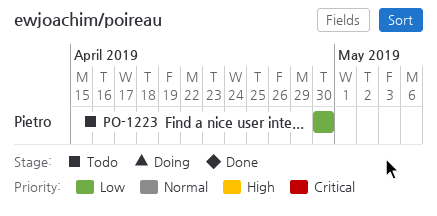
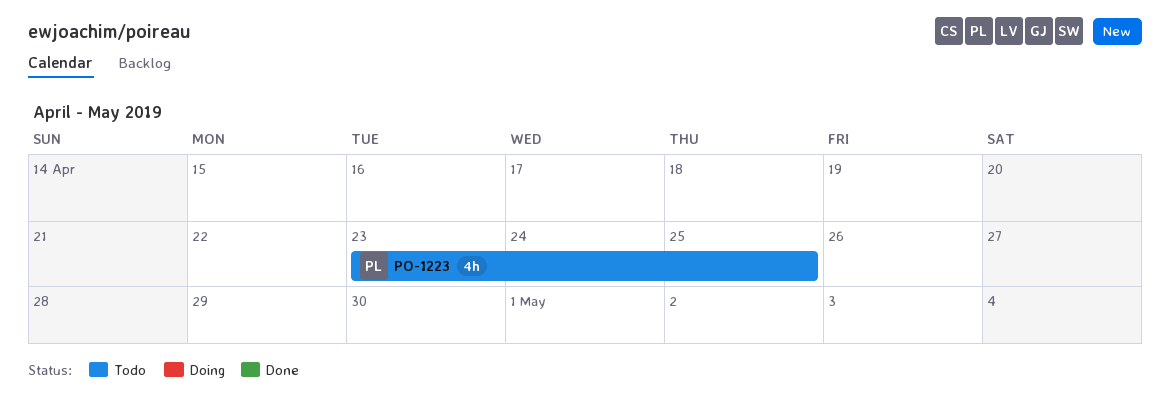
PO-1223, start: Apr 30 -> Apr 23
PO-1223, due: Apr 30 -> Apr 25

